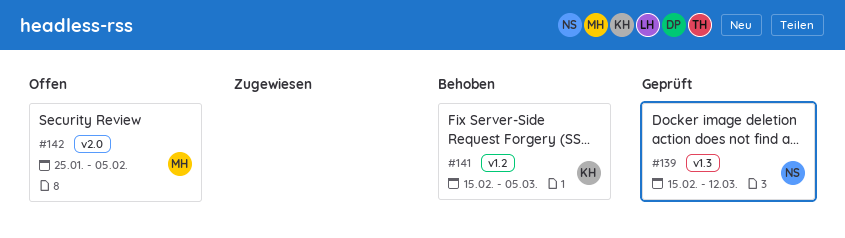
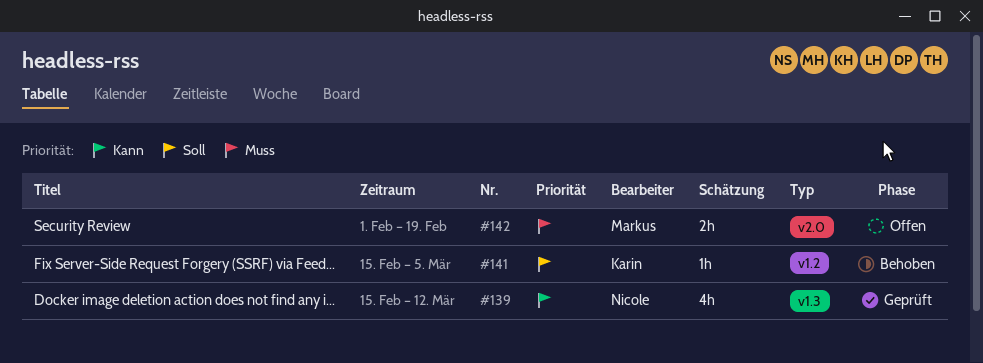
#142, start: Jan 25 -> Feb 1
#142, due: Feb 5 -> Feb 19

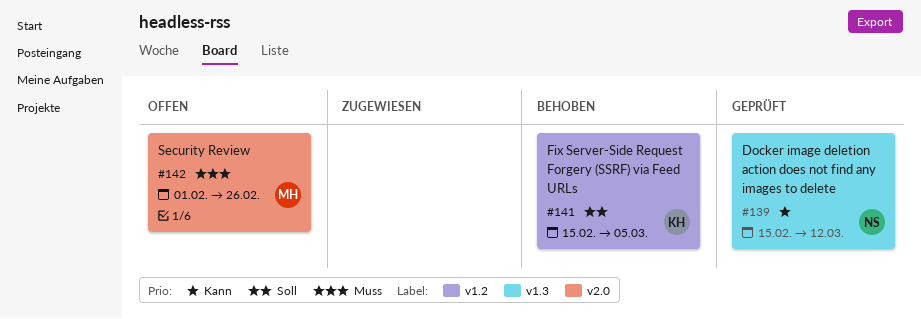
#142, due: Feb 19 -> Feb 26

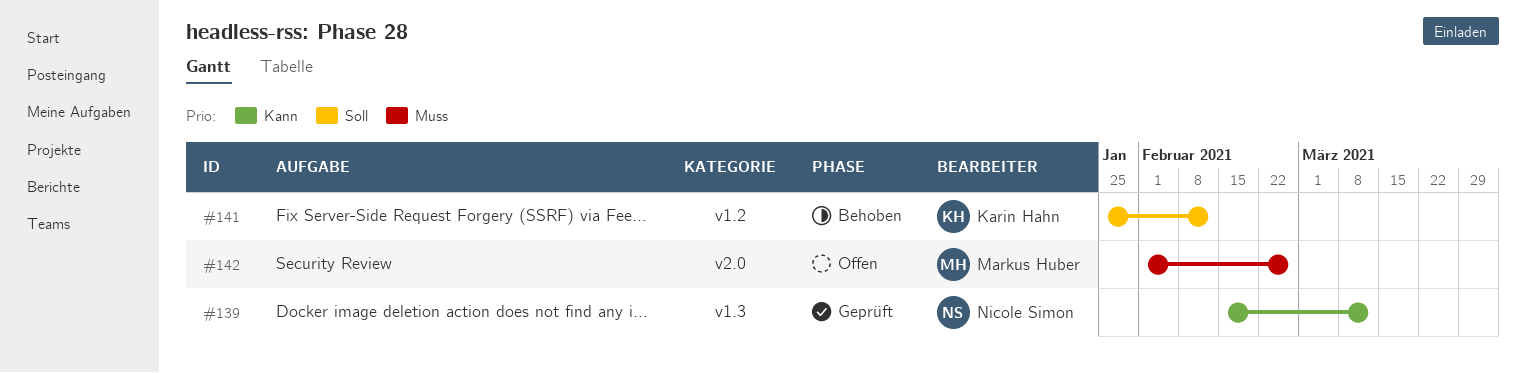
#141, start: Feb 15 -> Jan 25
#141, due: Mar 5 -> Feb 12

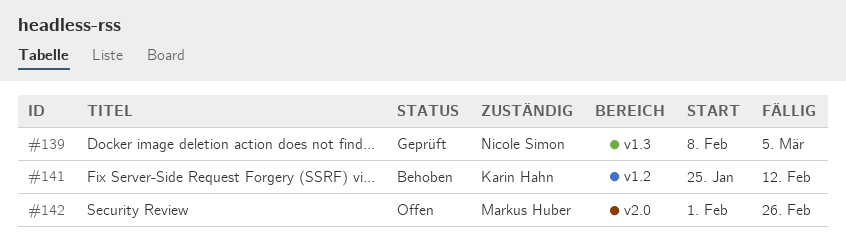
#139, start: Feb 15 -> Feb 8
#139, due: Mar 12 -> Mar 5

